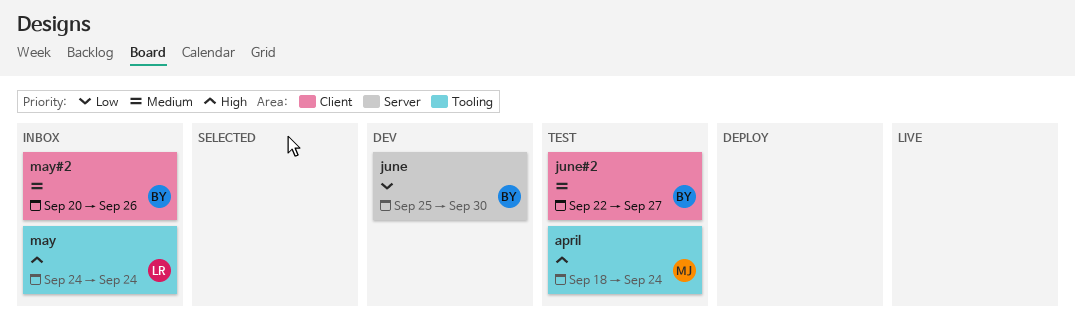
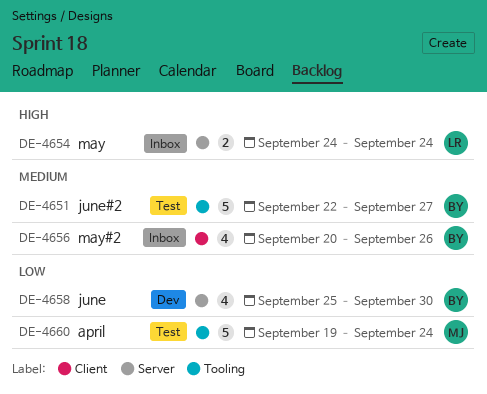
april, priority: High -> Low
april, start: Sep 18 -> Sep 19
june#2, label: Client -> Tooling
may, label: Tooling -> Server

